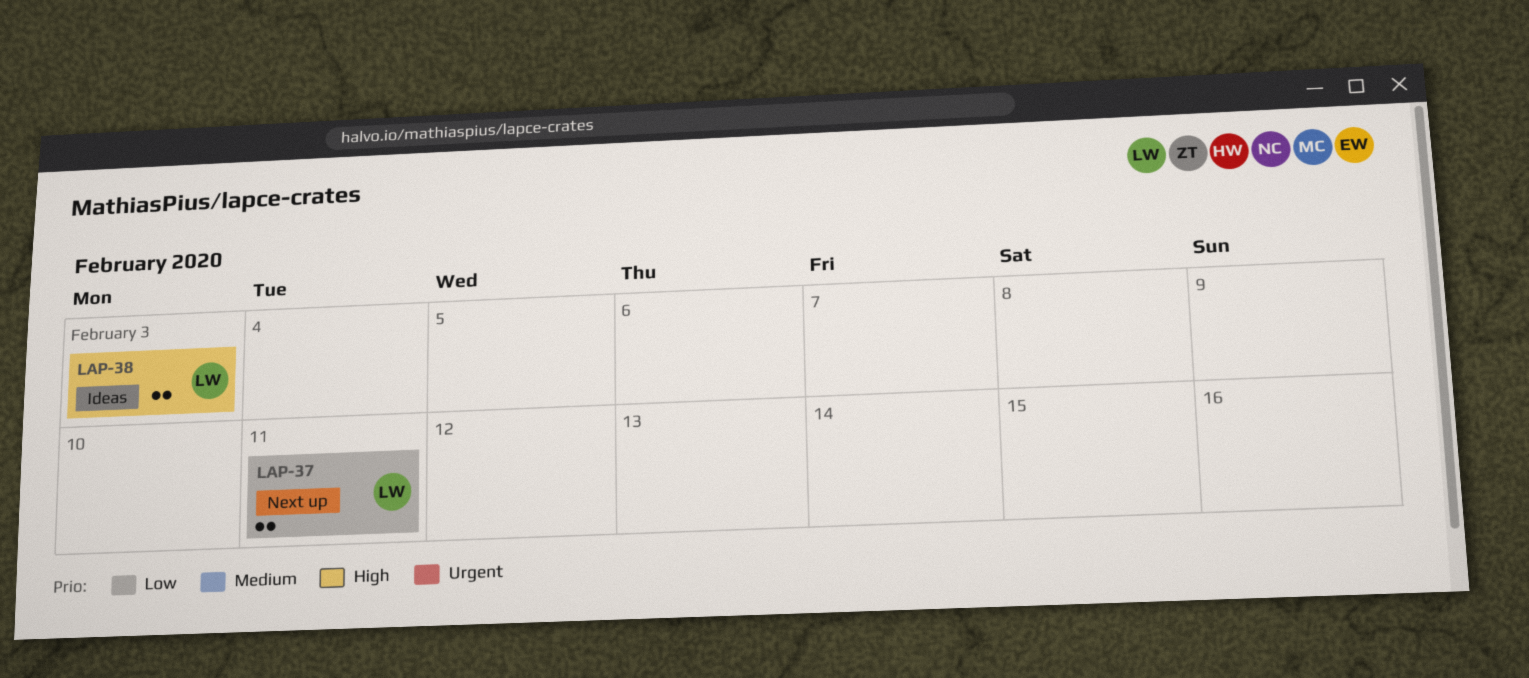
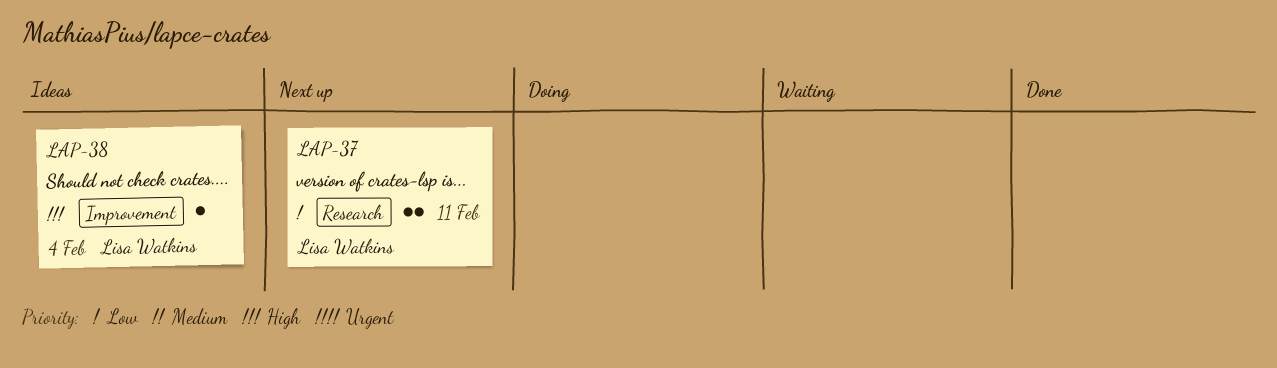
LAP-38, estimate: 2 -> 1
LAP-38, due: Feb 3 -> Feb 4

